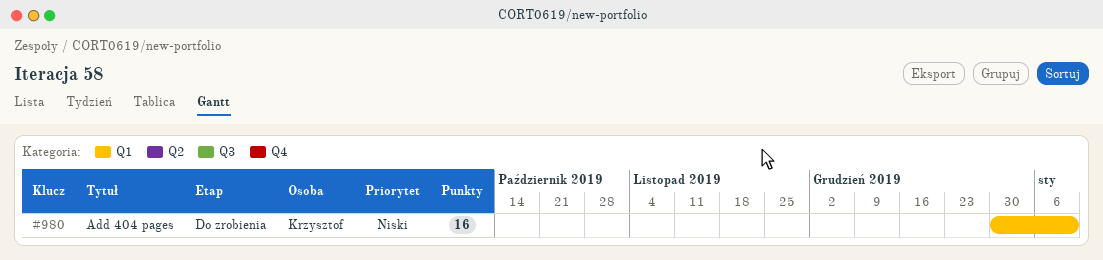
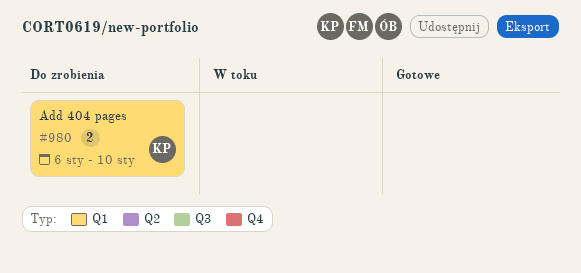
#980, estimate: 16 -> 2
#980, start: Dec 30 -> Jan 6

